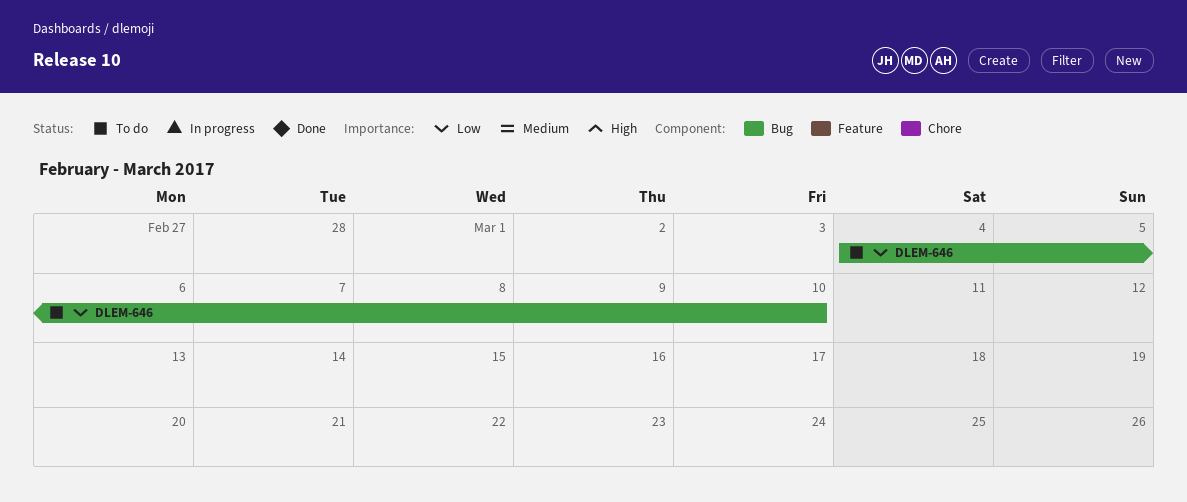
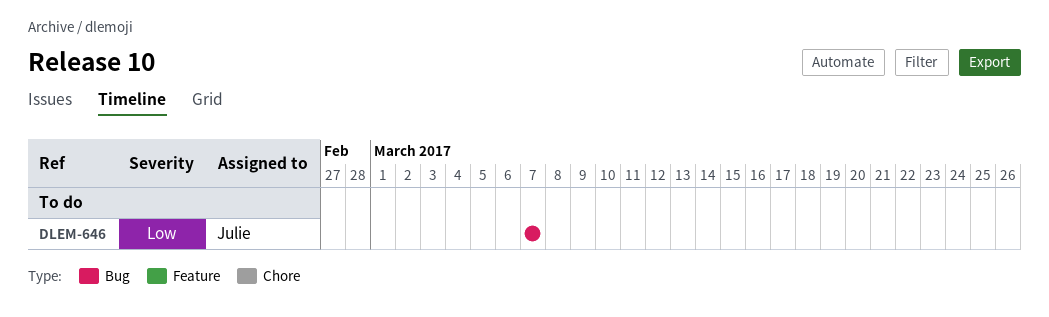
DLEM-646, start: Mar 4 -> Mar 7
DLEM-646, due: Mar 10 -> Mar 7

